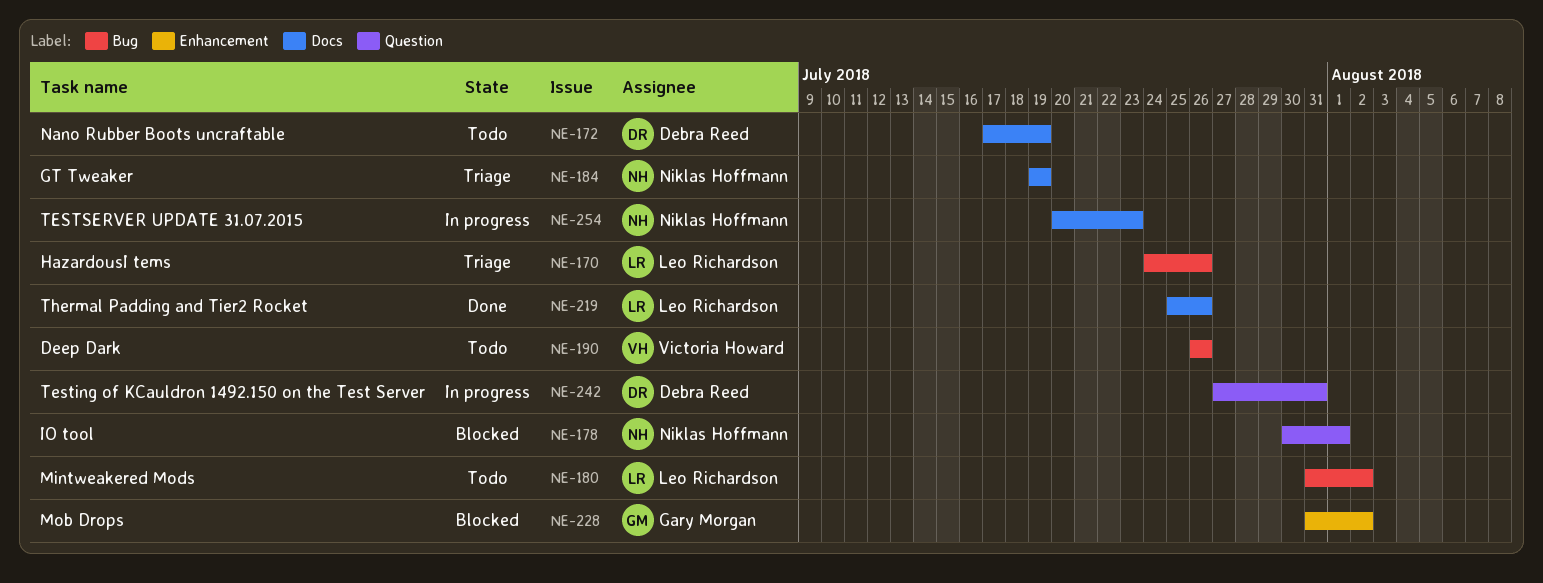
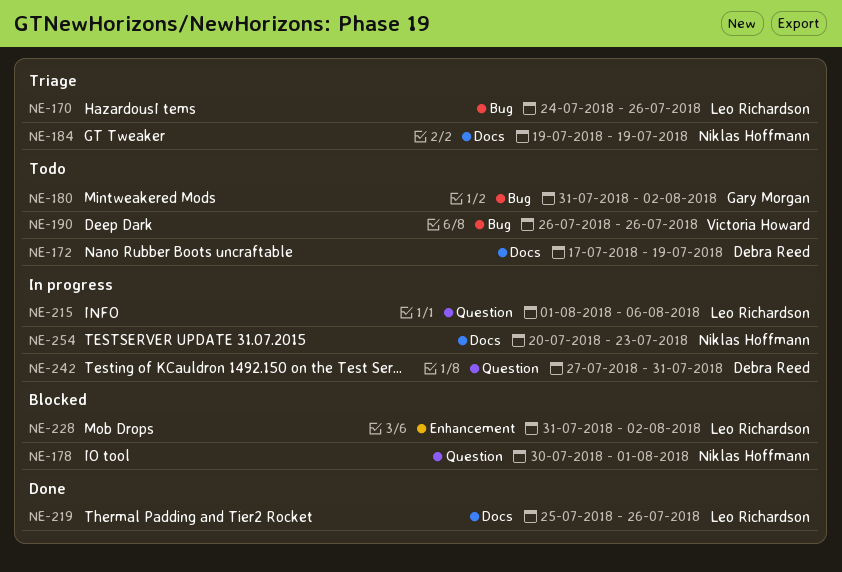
NE-180, owner: Leo Richardson -> Gary Morgan
NE-215: none -> present
NE-228, owner: Gary Morgan -> Leo Richardson

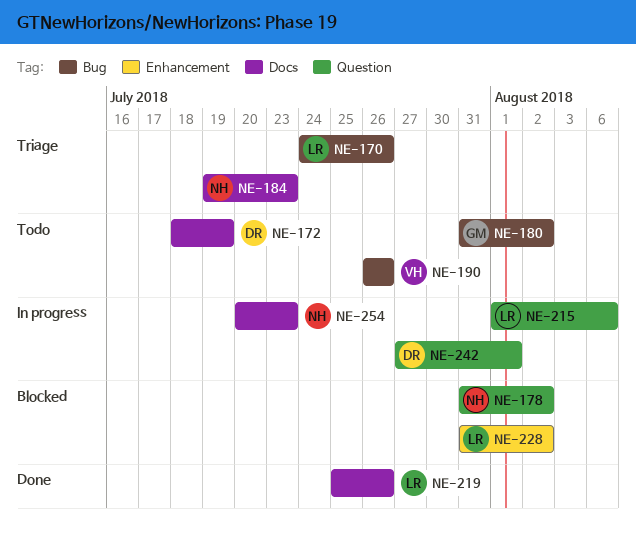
NE-172, start: Jul 17 -> Jul 18
NE-178, start: Jul 30 -> Jul 31
NE-178, due: Aug 1 -> Aug 2
NE-184, due: Jul 19 -> Jul 23
NE-242, due: Jul 31 -> Aug 1

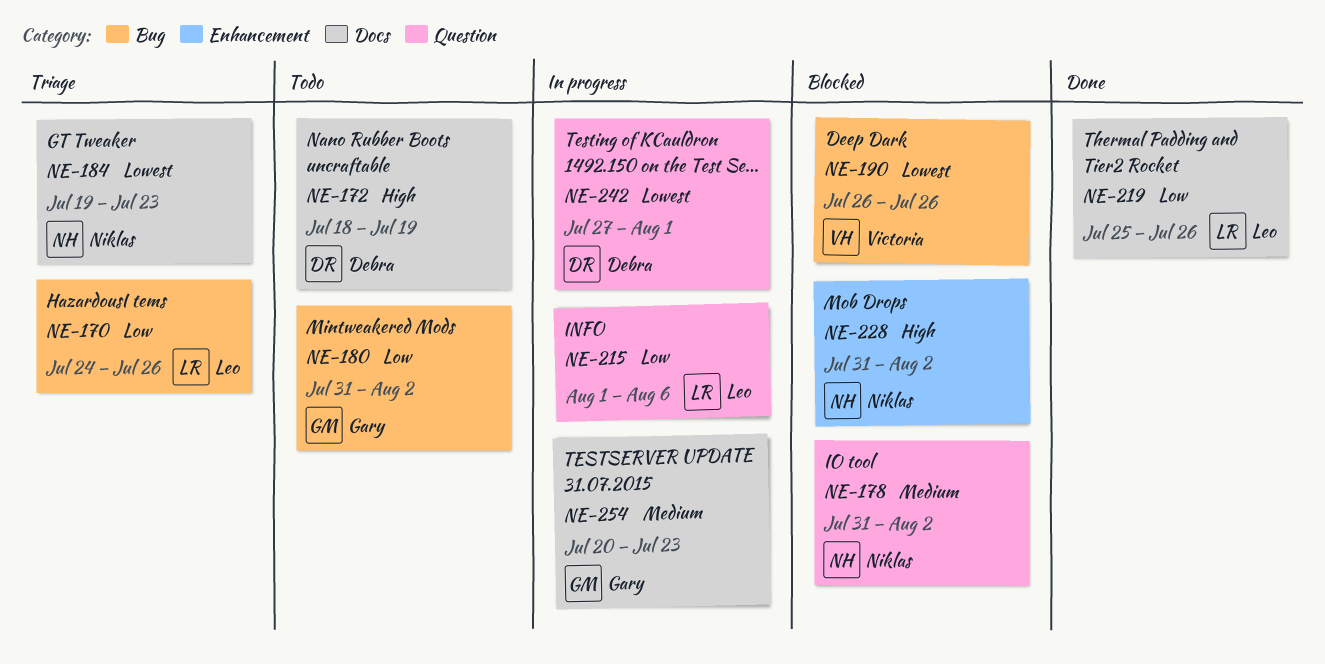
NE-190, status: Todo -> Blocked
NE-228, owner: Leo -> Niklas
NE-254, owner: Niklas -> Gary

